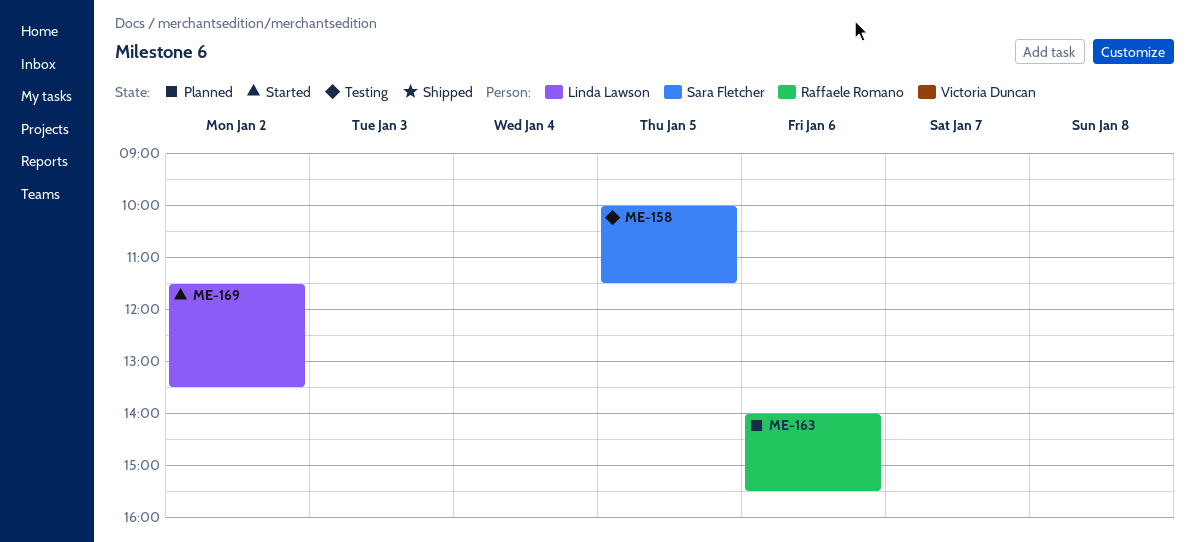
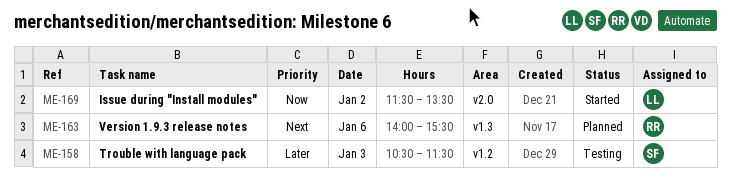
ME-158, day: Jan 5 -> Jan 3
ME-158, begins: 10:00 -> 10:30

